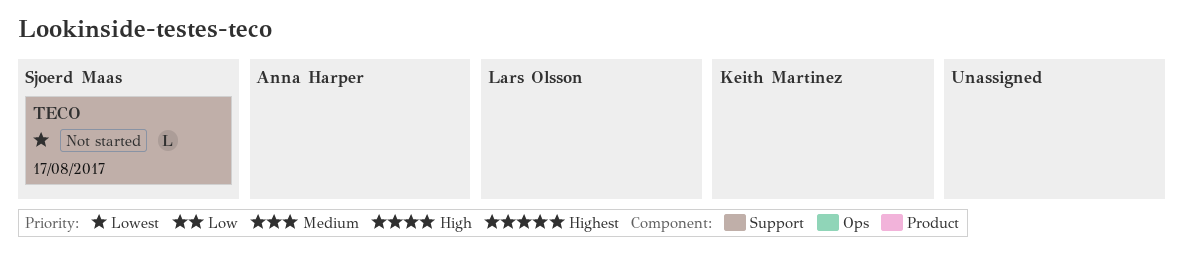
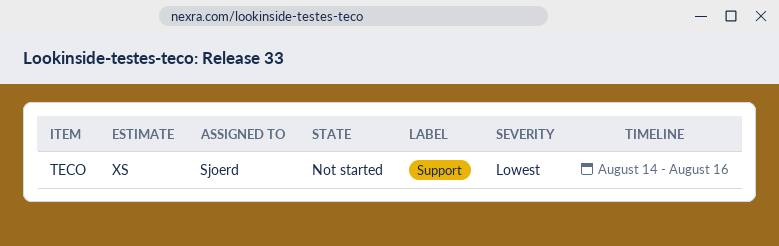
TECO, estimate: L -> XS
TECO, due: Aug 17 -> Aug 16

